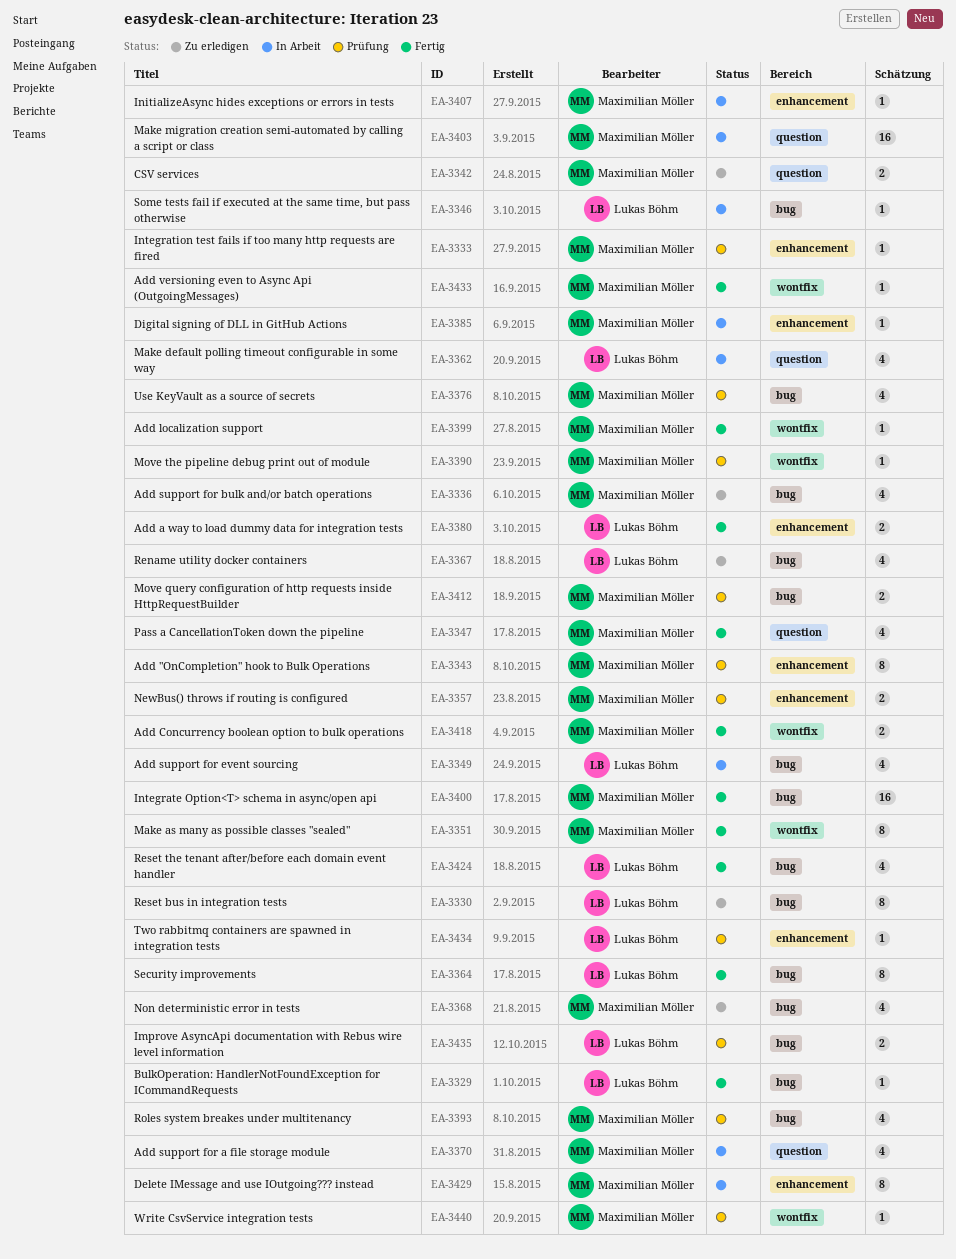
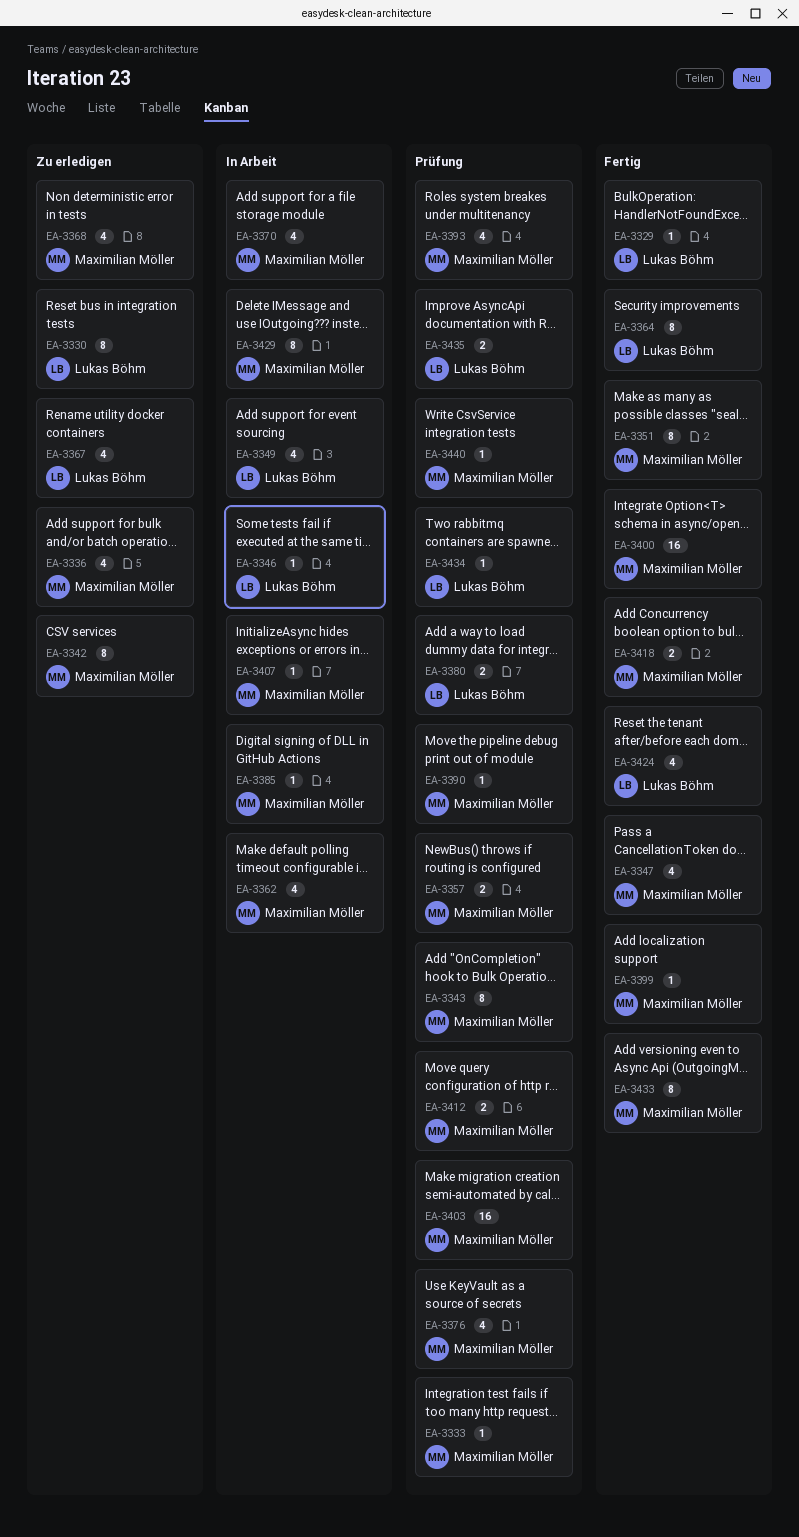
EA-3342, estimate: 2 -> 8
EA-3362, owner: Lukas Böhm -> Maximilian Möller
EA-3380, status: Fertig -> Prüfung
EA-3403, status: In Arbeit -> Prüfung
EA-3433, estimate: 1 -> 8

